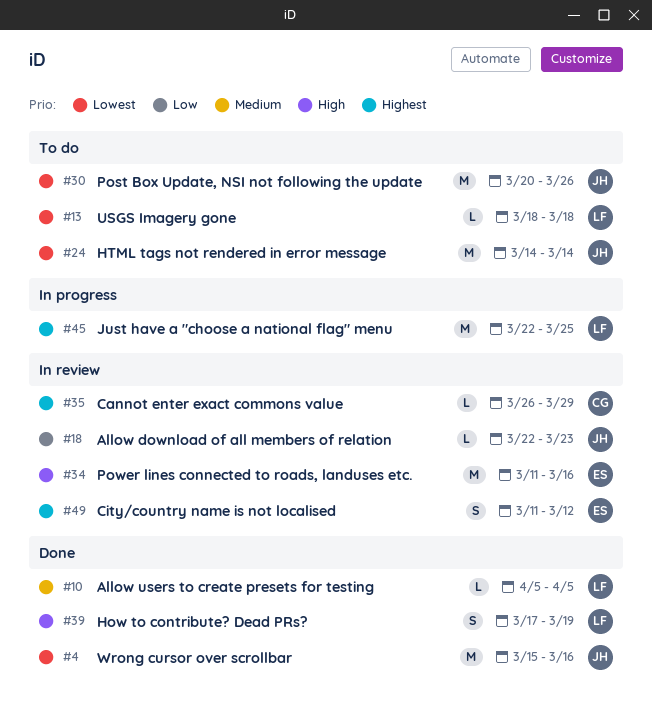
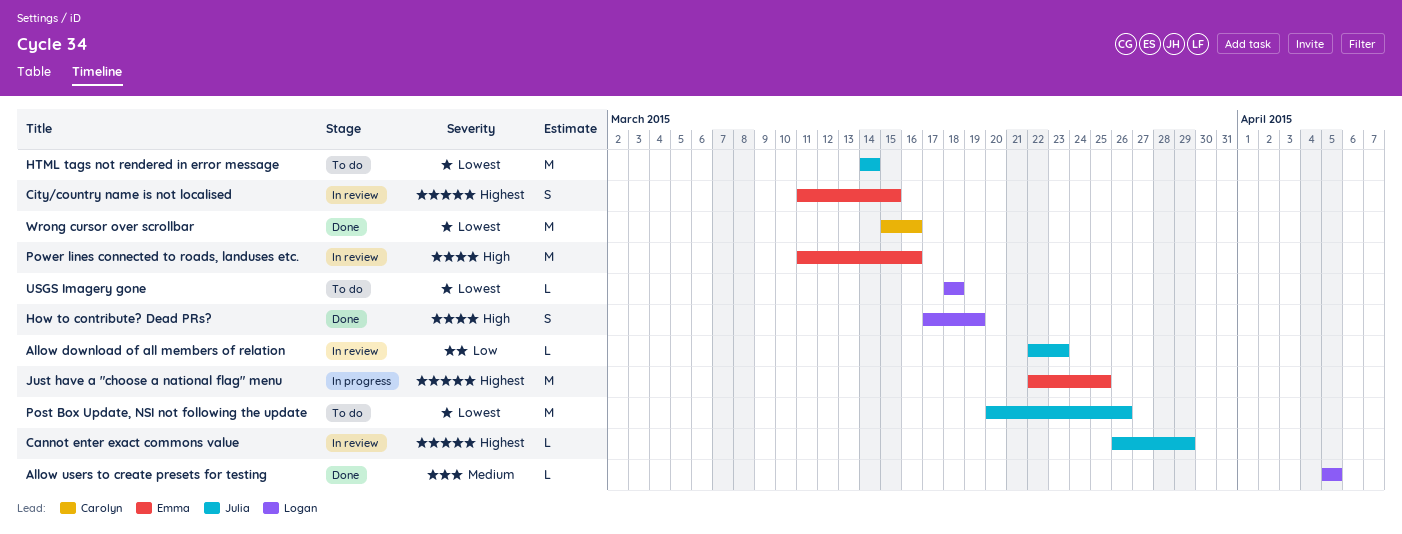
Cannot enter exact commons value, owner: Carolyn -> Julia
City/country name is not localised, due: Mar 12 -> Mar 15
Just have a "choose a national flag" menu, owner: Logan -> Emma
Wrong cursor over scrollbar, owner: Julia -> Carolyn

